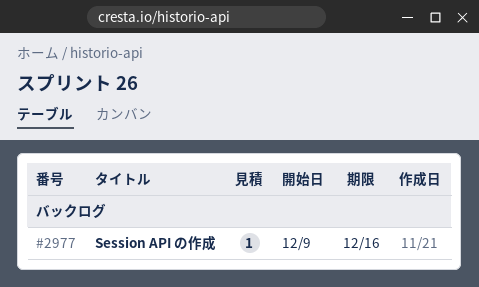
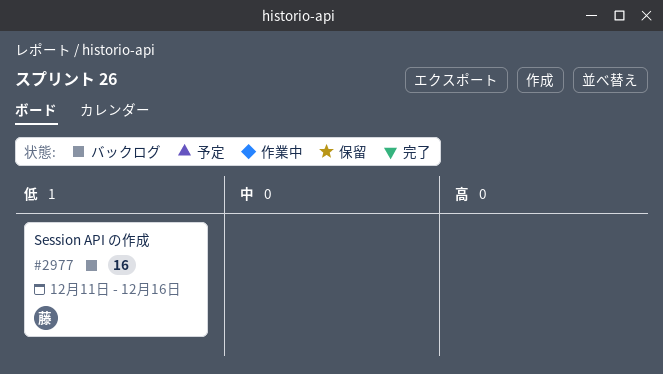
#2977, estimate: 1 -> 16
#2977, start: Dec 9 -> Dec 11

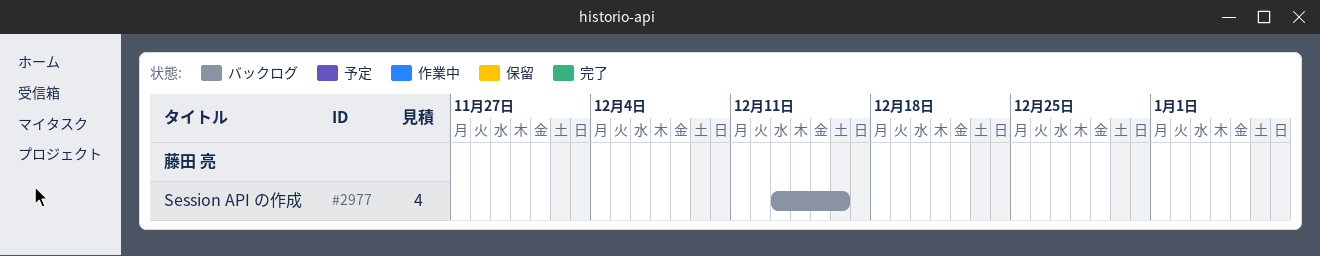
#2977, estimate: 16 -> 4
#2977, start: Dec 11 -> Dec 13

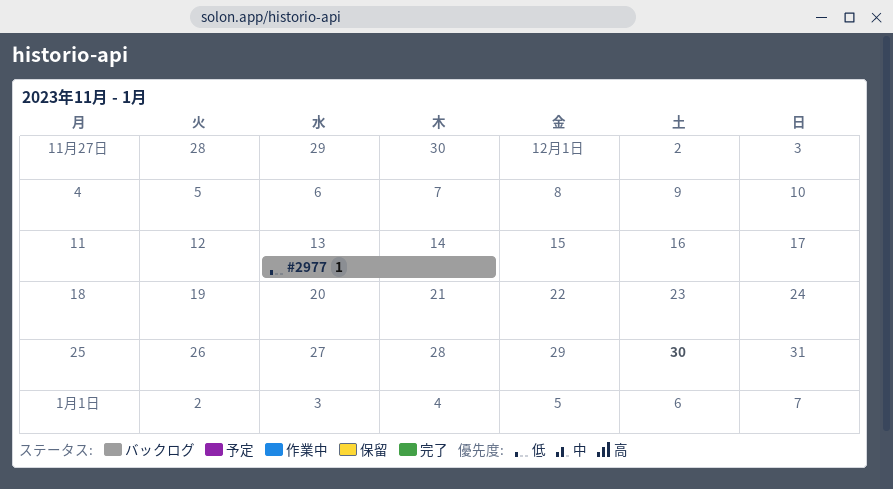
#2977, estimate: 4 -> 1
#2977, due: Dec 16 -> Dec 14

